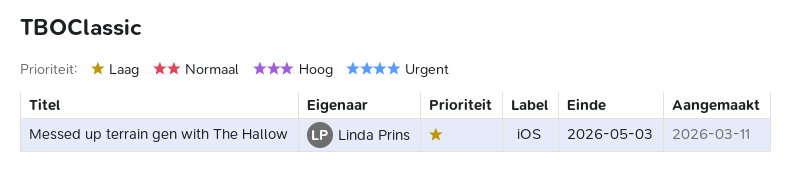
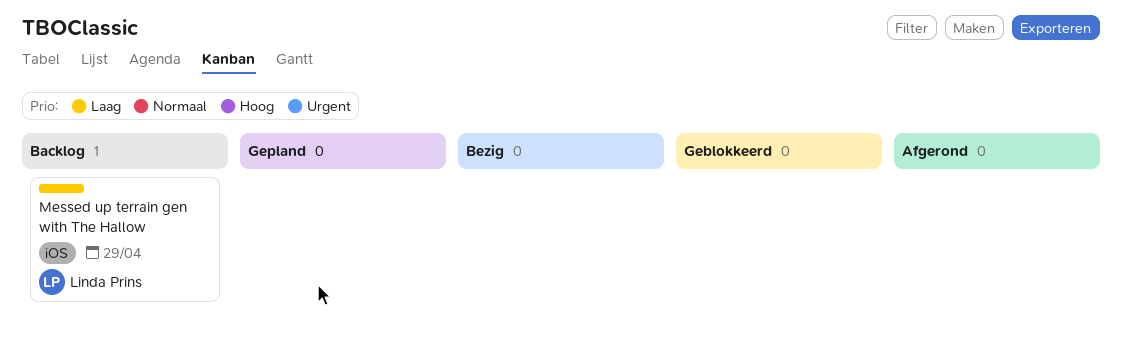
Messed up terrain gen with The Hallow, due: May 3 -> Apr 29

